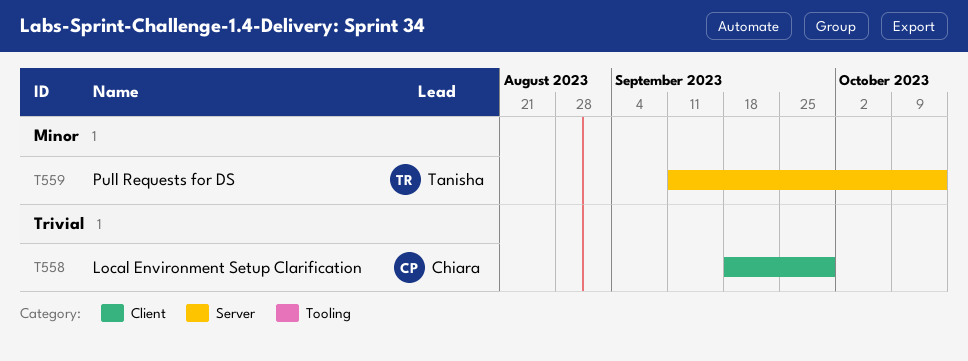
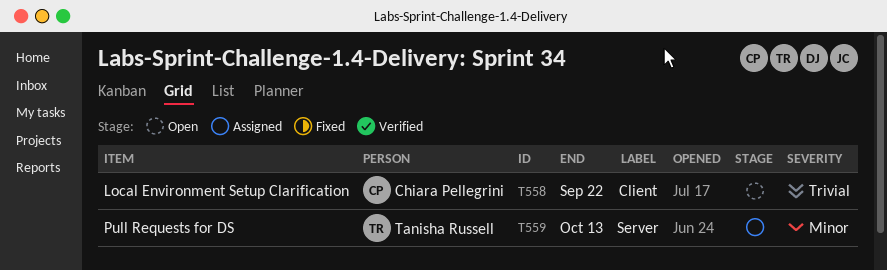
T558, due: Sep 29 -> Sep 22

